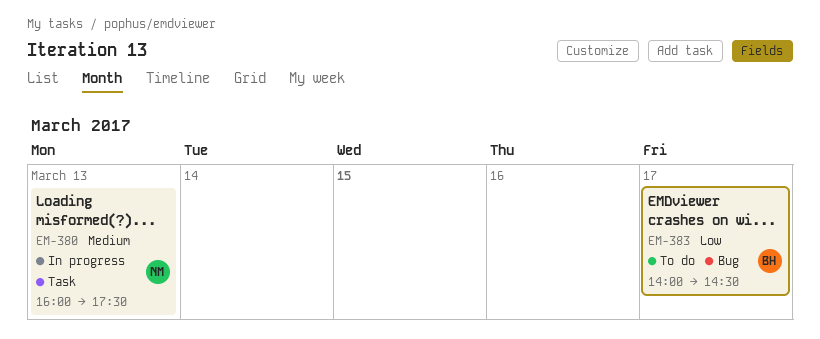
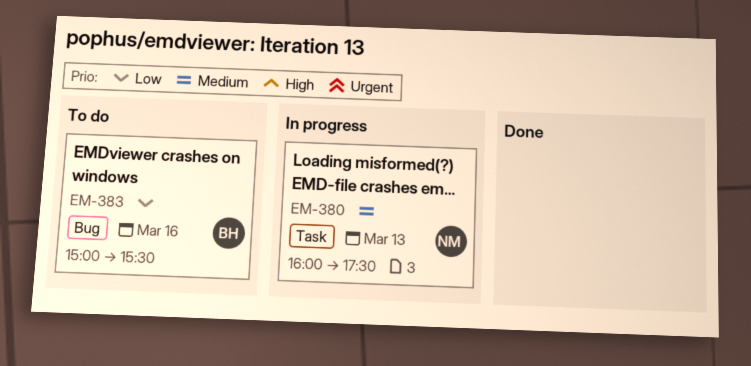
EM-383, day: Mar 17 -> Mar 16
EM-383, begins: 14:00 -> 15:00
EM-383, ends: 14:30 -> 15:30

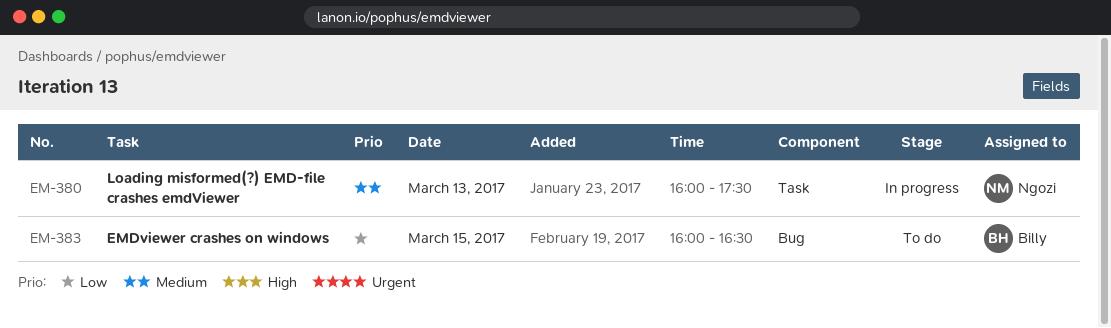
EM-383, day: Mar 16 -> Mar 15
EM-383, begins: 15:00 -> 16:00
EM-383, ends: 15:30 -> 16:30

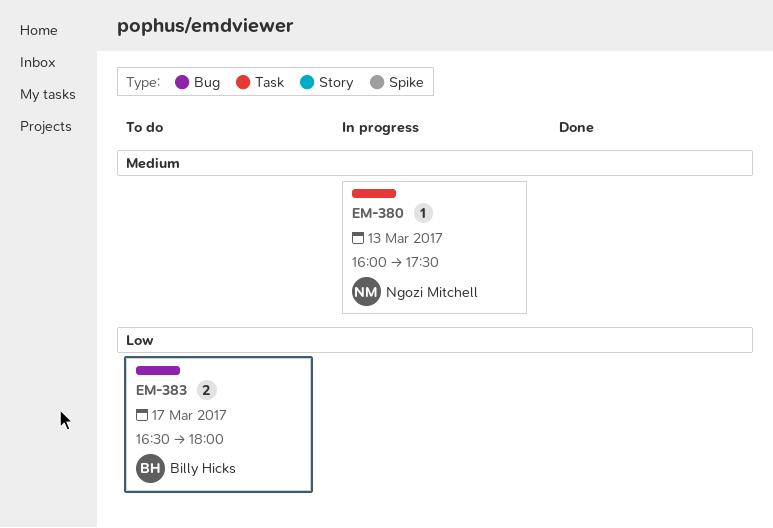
EM-383, day: Mar 15 -> Mar 17
EM-383, begins: 16:00 -> 16:30
EM-383, ends: 16:30 -> 18:00

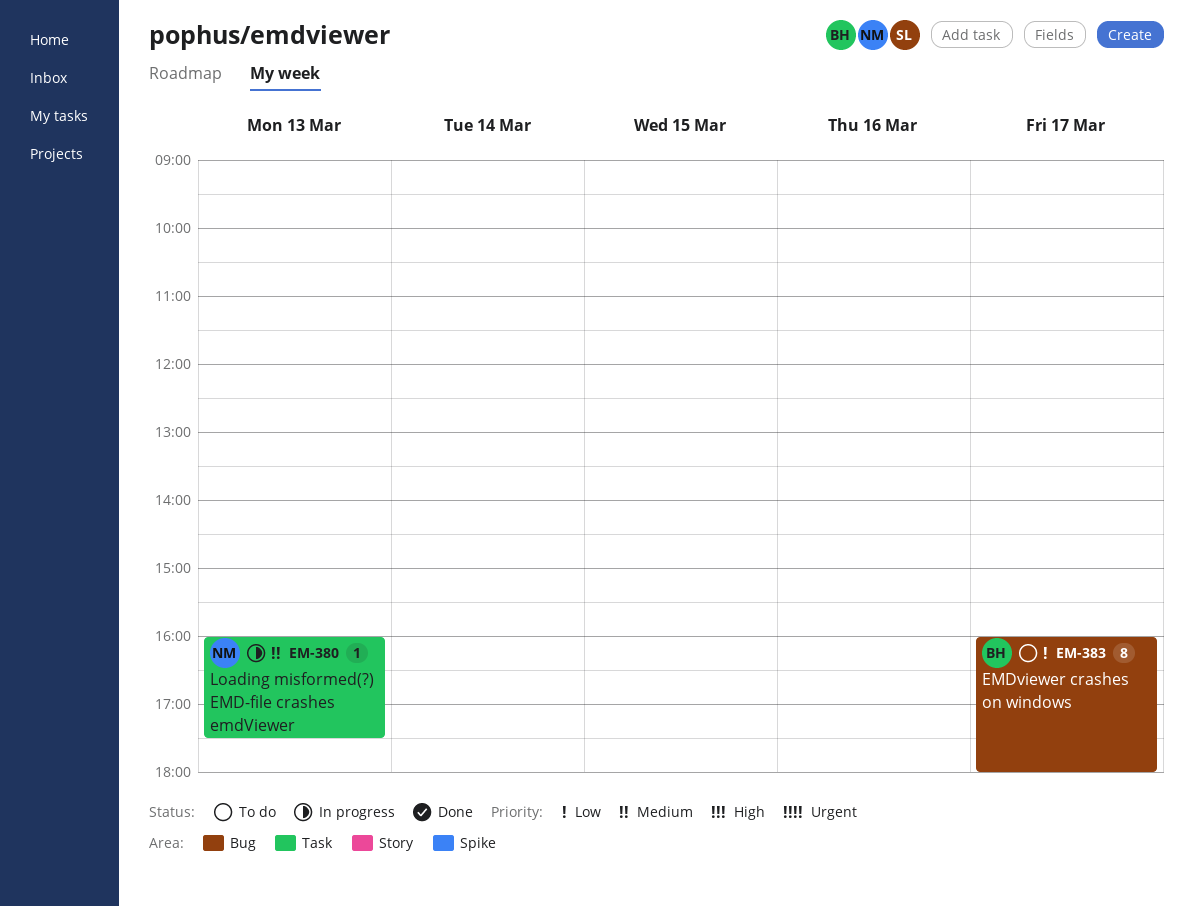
EM-383, estimate: 2 -> 8
EM-383, begins: 16:30 -> 16:00

